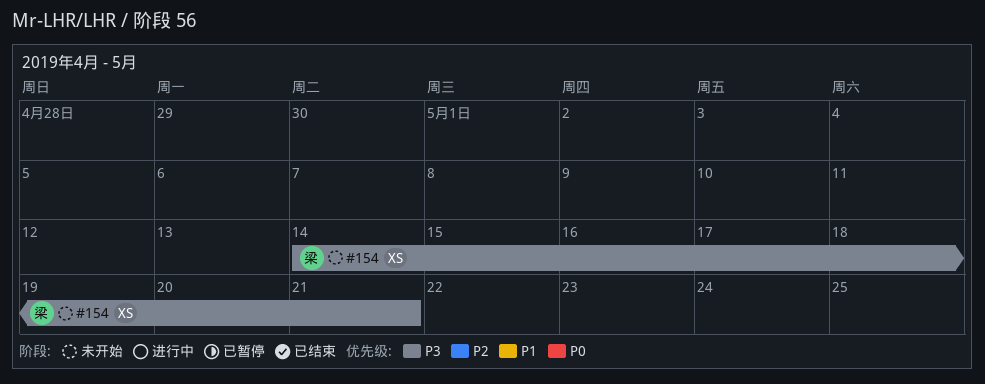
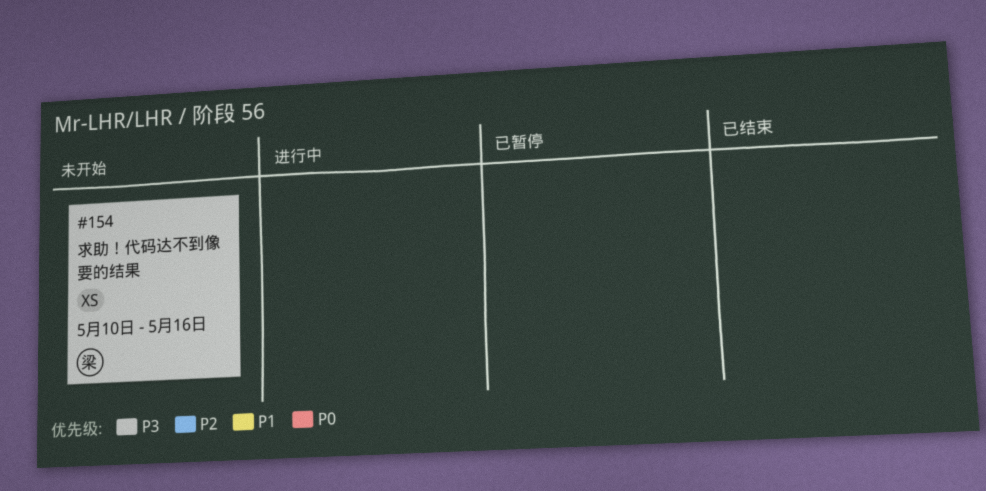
#154, start: May 14 -> May 10
#154, due: May 21 -> May 16

